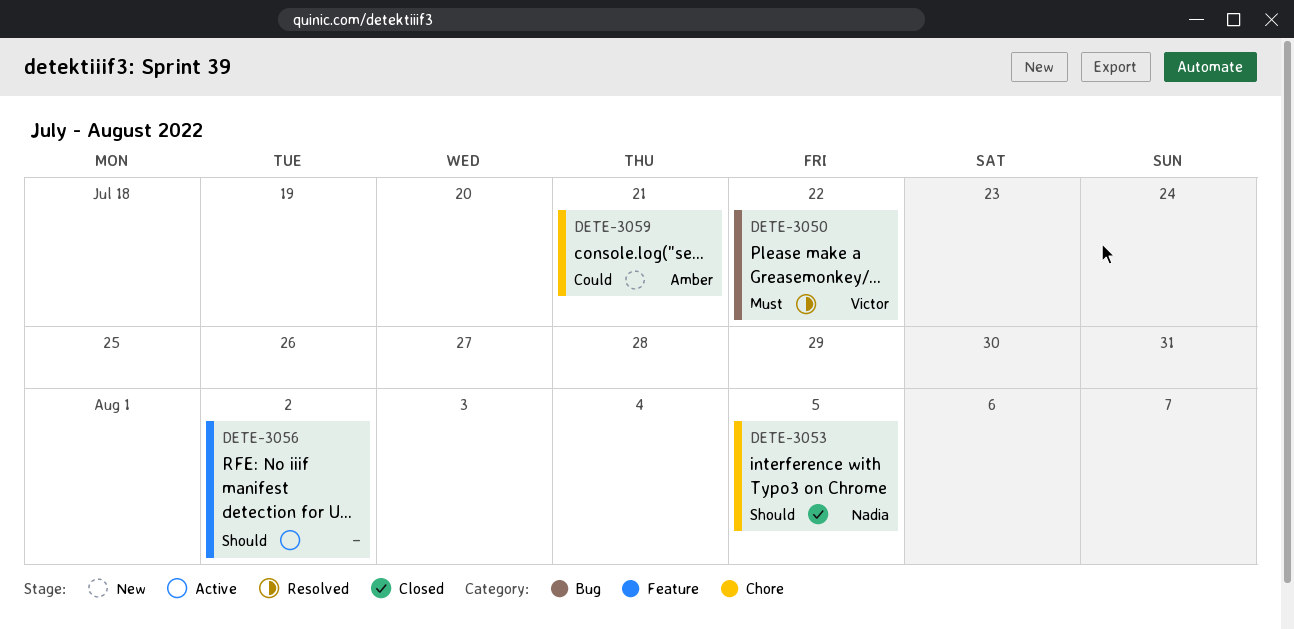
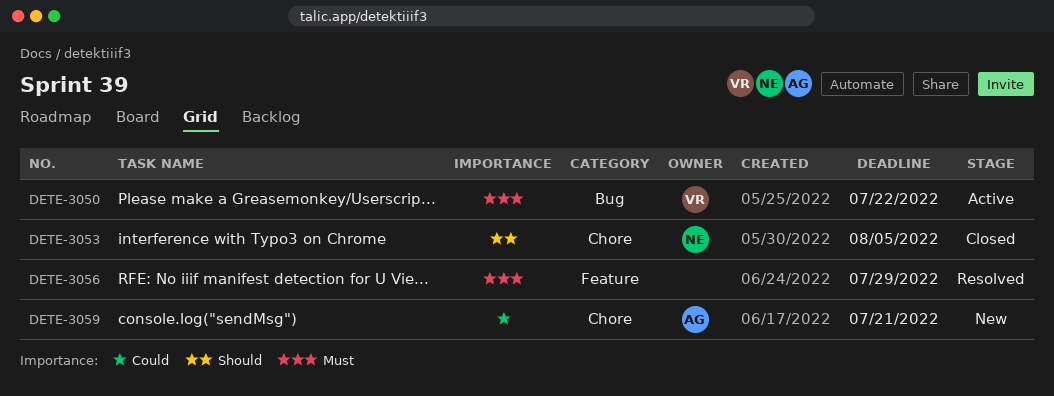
DETE-3050, status: Resolved -> Active
DETE-3056, status: Active -> Resolved
DETE-3056, priority: Should -> Must
DETE-3056, due: Aug 2 -> Jul 29

